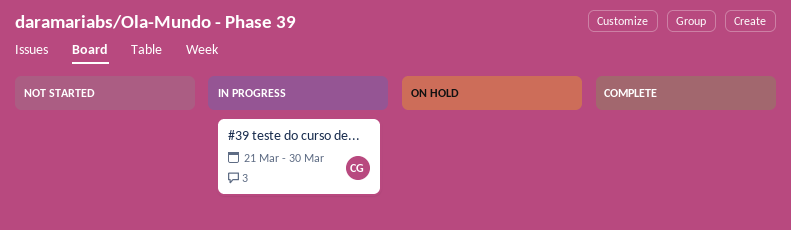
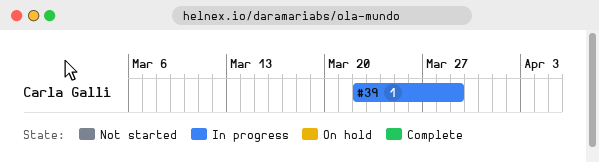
#39, start: Mar 21 -> Mar 22
#39, due: Mar 30 -> Mar 29

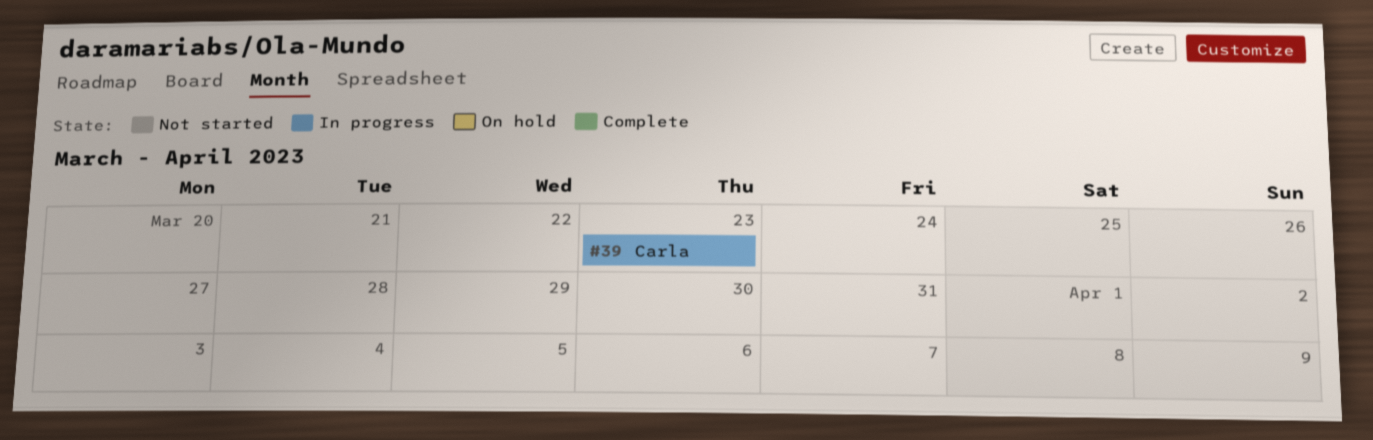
#39, due: Mar 29 -> Mar 23

